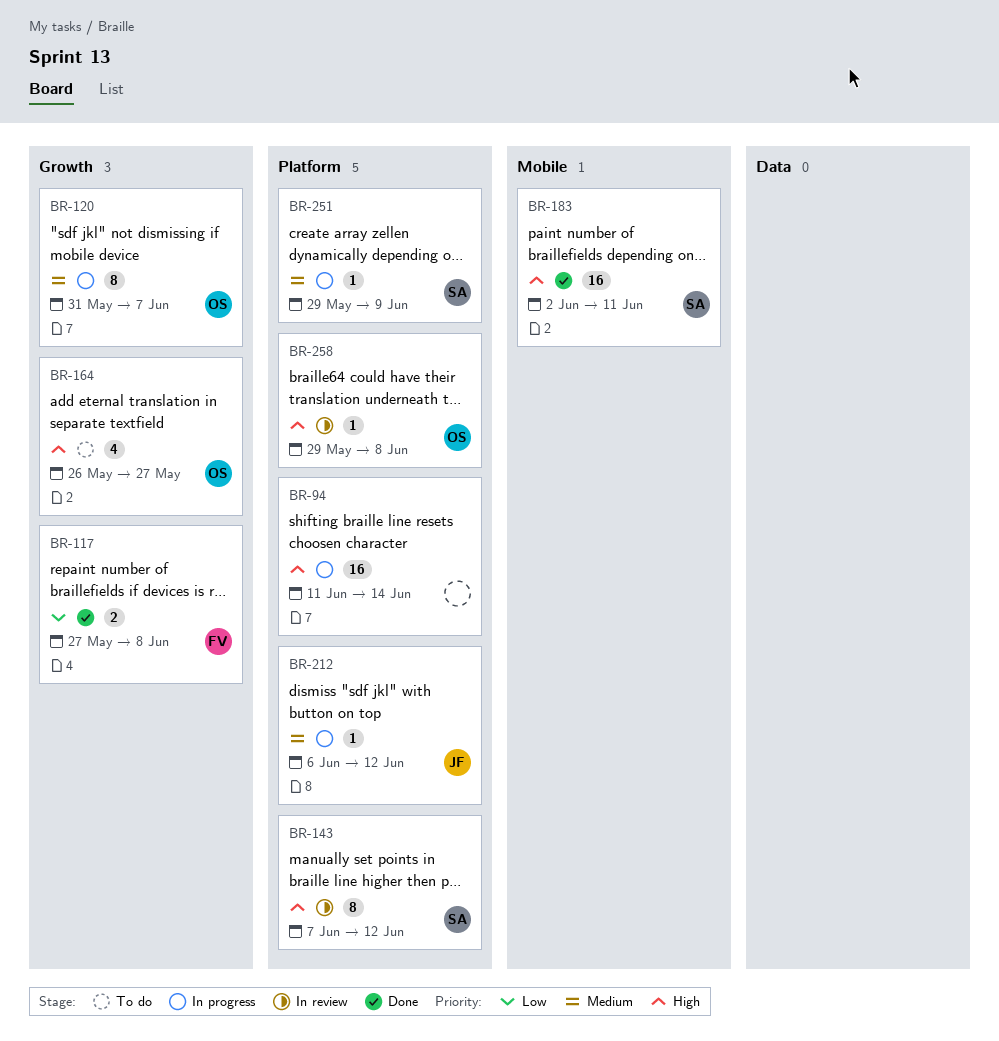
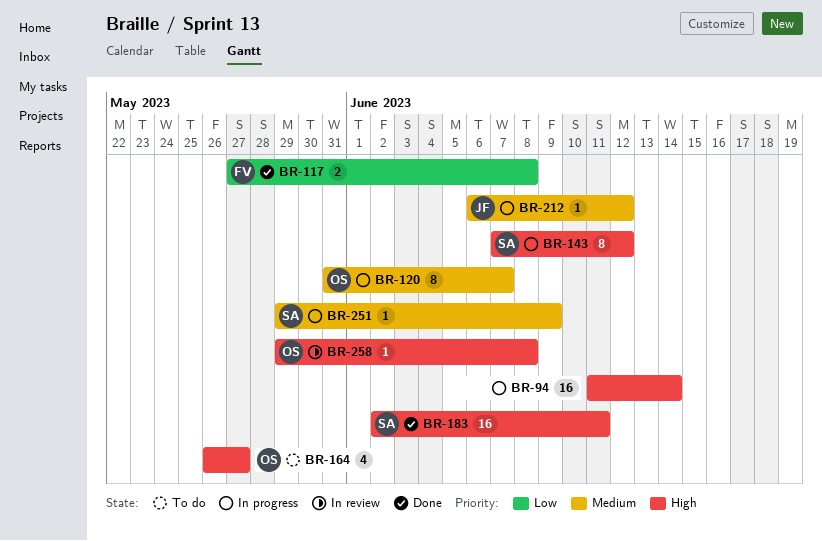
BR-143, status: In review -> In progress

